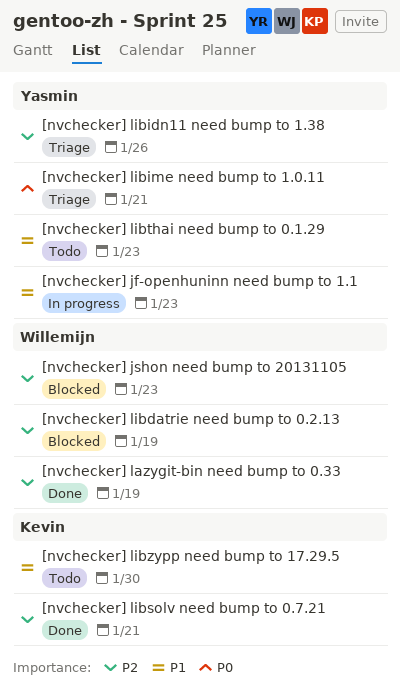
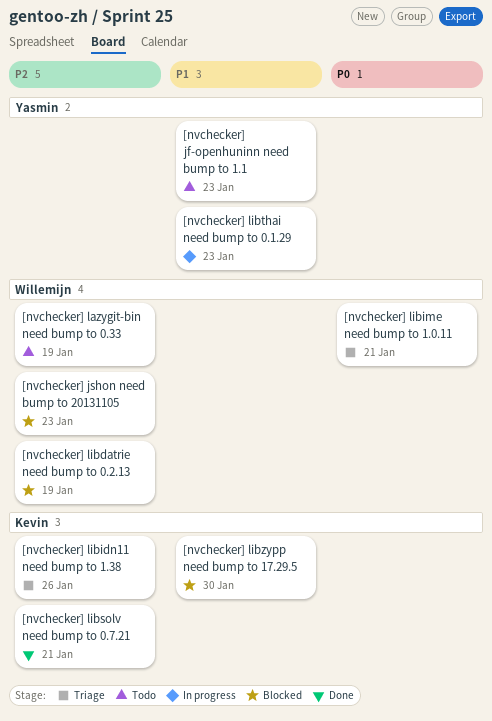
[nvchecker] jf-openhuninn need bump to 1.1, status: In progress -> Todo
[nvchecker] lazygit-bin need bump to 0.33, status: Done -> Todo
[nvchecker] libidn11 need bump to 1.38, owner: Yasmin -> Kevin
[nvchecker] libime need bump to 1.0.11, owner: Yasmin -> Willemijn
[nvchecker] libthai need bump to 0.1.29, status: Todo -> In progress
[nvchecker] libzypp need bump to 17.29.5, status: Todo -> Blocked

